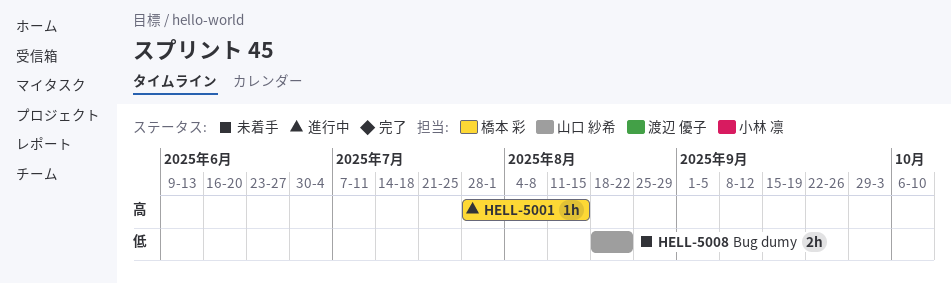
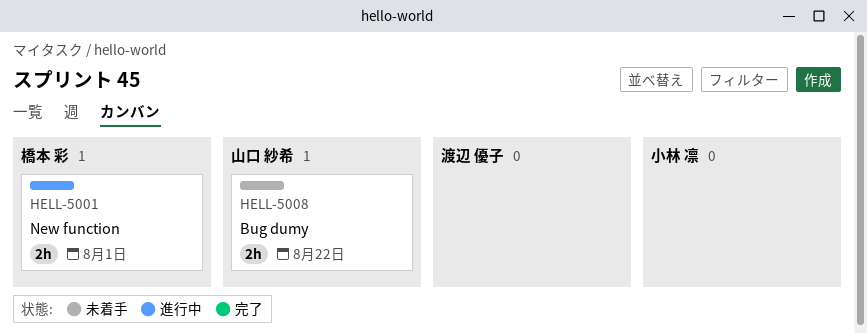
HELL-5001, estimate: 1h -> 2h
HELL-5001, due: Aug 15 -> Aug 1

